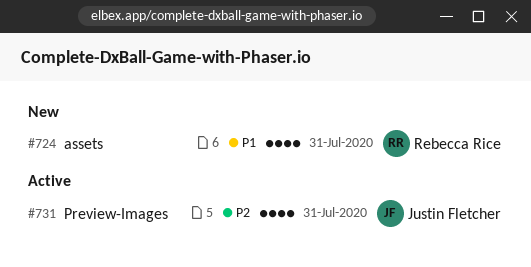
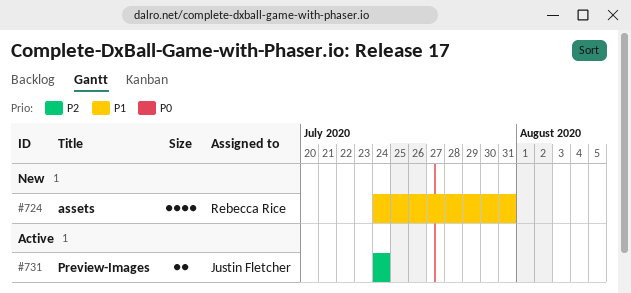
#731, estimate: 4 -> 2
#731, due: Jul 31 -> Jul 24

